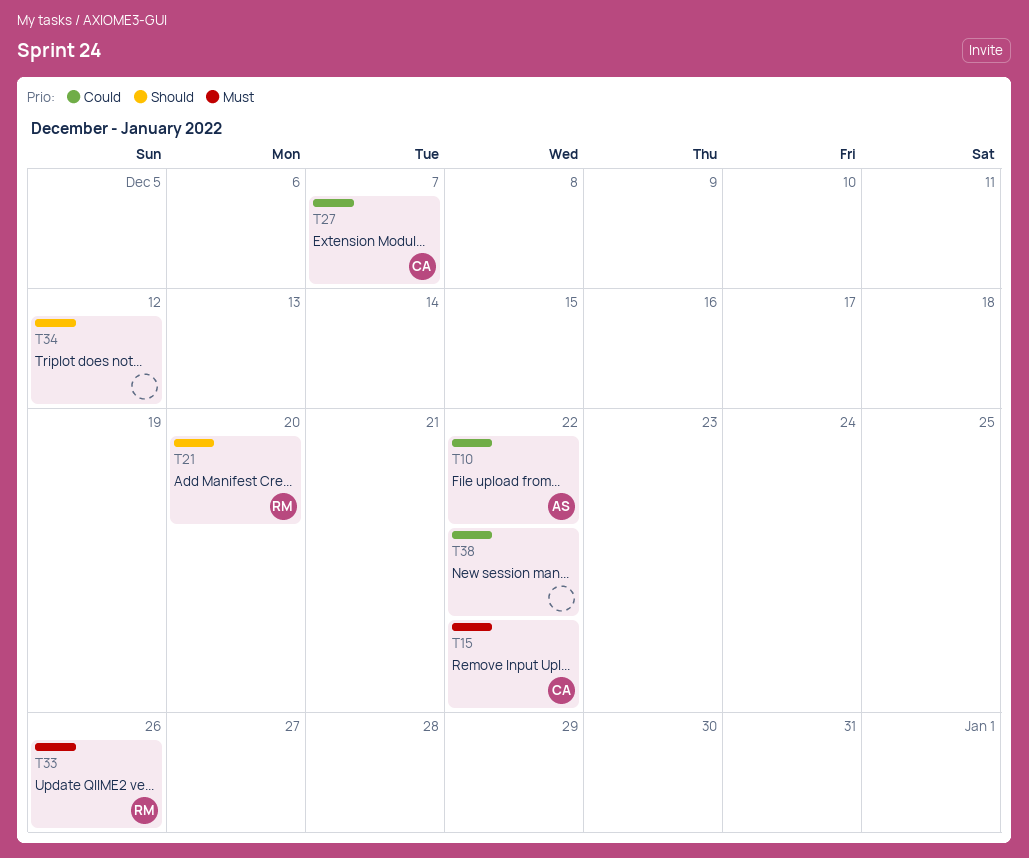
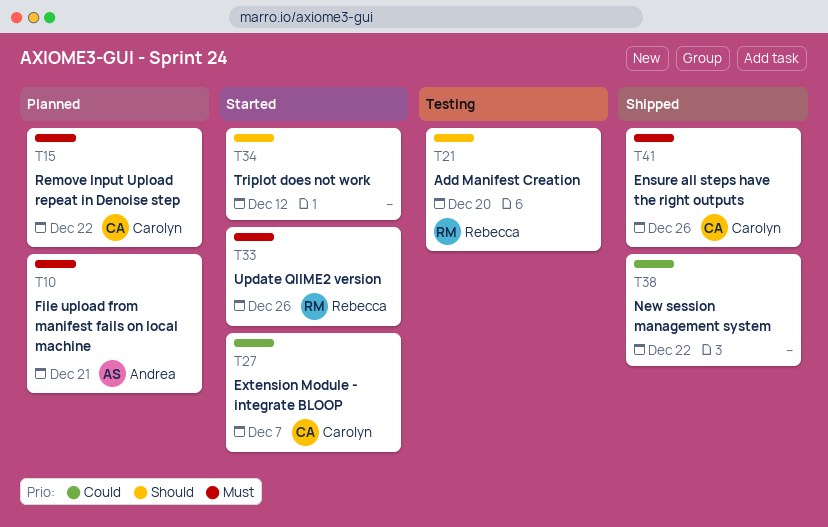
T10, priority: Could -> Must
T10, due: Dec 22 -> Dec 21
T41: none -> present

